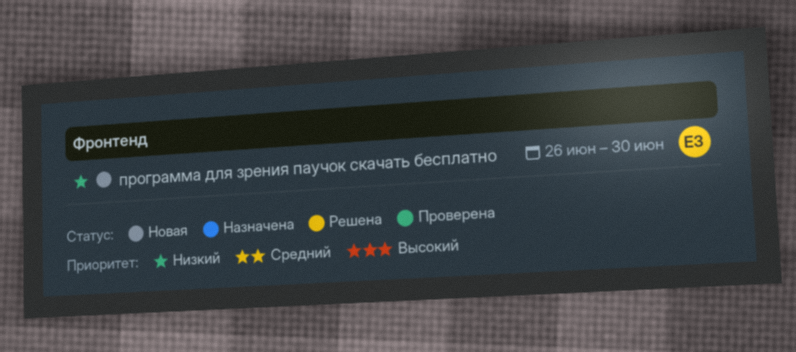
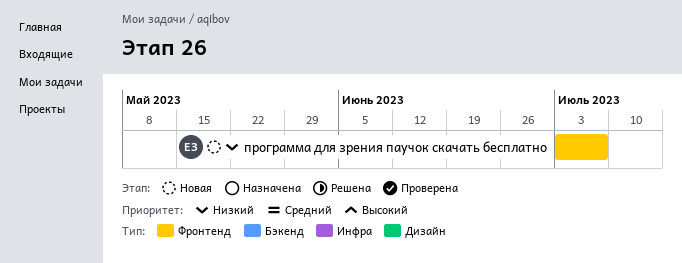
программа для зрения паучок скачать бесплатно, start: Jun 26 -> Jul 3
программа для зрения паучок скачать бесплатно, due: Jun 30 -> Jul 7

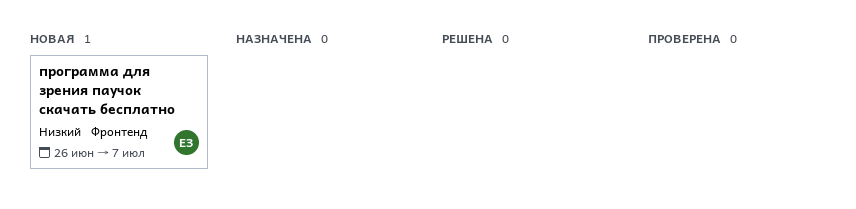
программа для зрения паучок скачать бесплатно, start: Jul 3 -> Jun 26

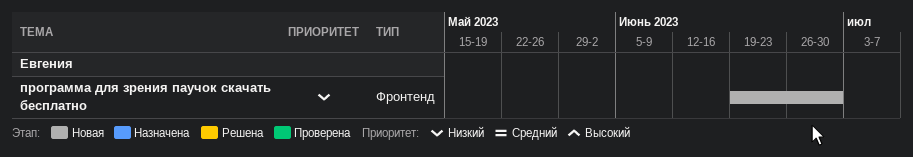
программа для зрения паучок скачать бесплатно, start: Jun 26 -> Jun 19
программа для зрения паучок скачать бесплатно, due: Jul 7 -> Jun 30

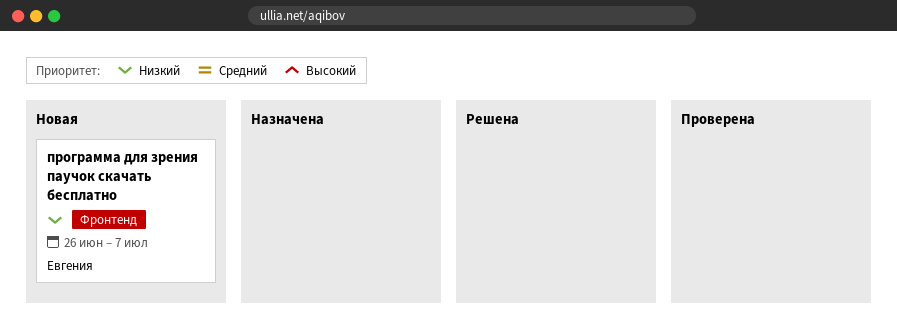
программа для зрения паучок скачать бесплатно, start: Jun 19 -> Jun 26
программа для зрения паучок скачать бесплатно, due: Jun 30 -> Jul 7

